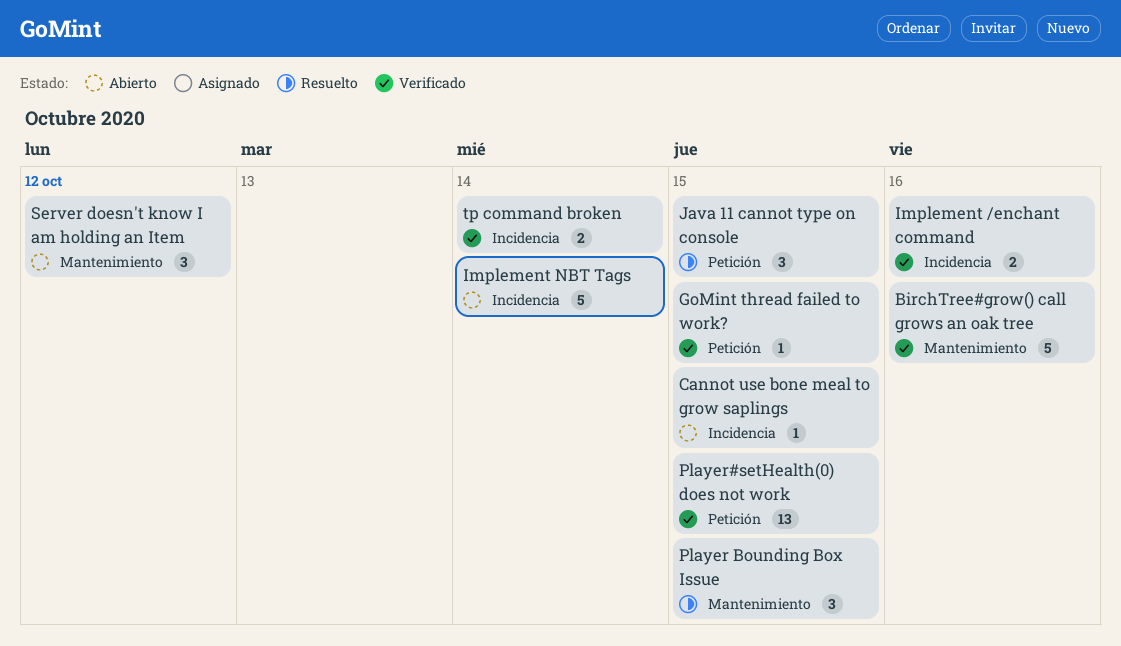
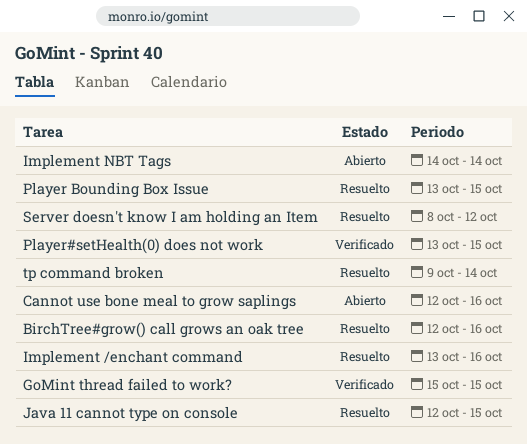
BirchTree#grow() call grows an oak tree, status: Verificado -> Resuelto
Cannot use bone meal to grow saplings, due: Oct 15 -> Oct 16
Implement /enchant command, status: Verificado -> Resuelto
Server doesn't know I am holding an Item, status: Abierto -> Resuelto
tp command broken, status: Verificado -> Resuelto

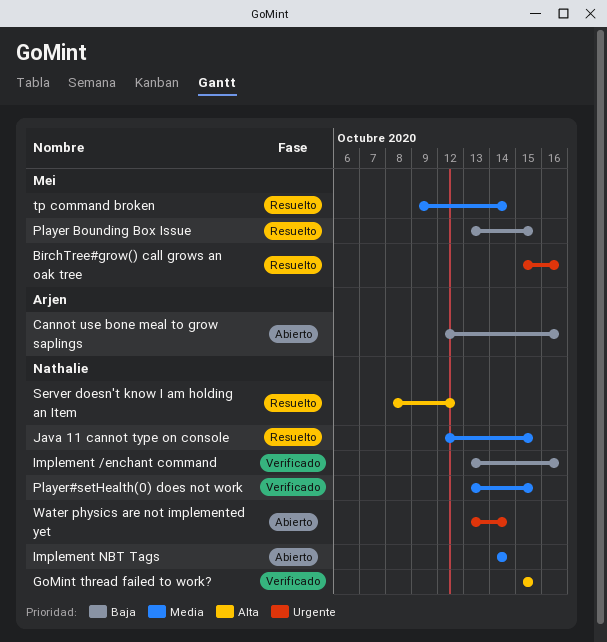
BirchTree#grow() call grows an oak tree, start: Oct 12 -> Oct 15
Implement /enchant command, status: Resuelto -> Verificado
Water physics are not implemented yet: none -> present

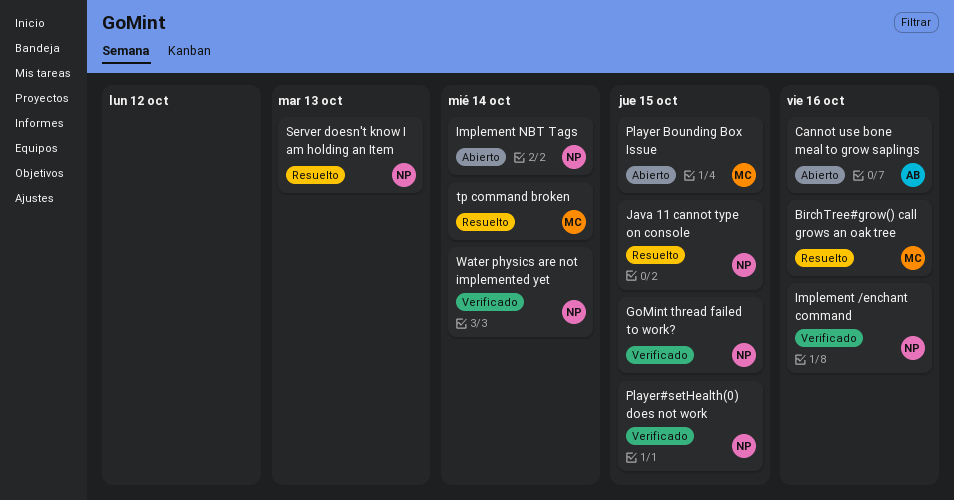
Player Bounding Box Issue, status: Resuelto -> Abierto
Server doesn't know I am holding an Item, due: Oct 12 -> Oct 13
Water physics are not implemented yet, status: Abierto -> Verificado

